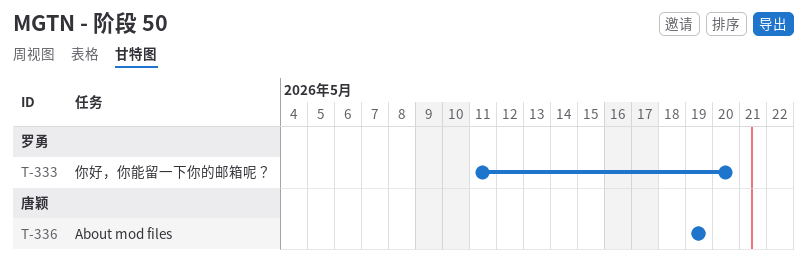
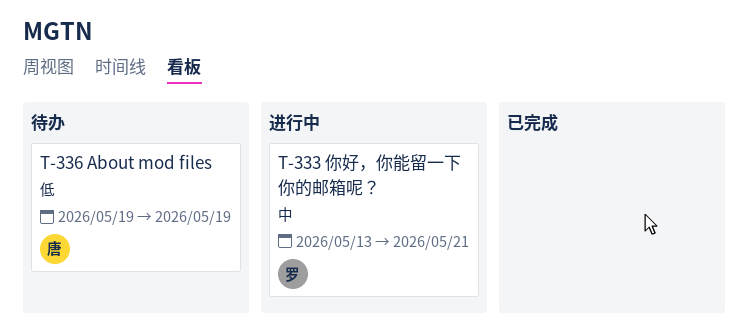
T-333, start: May 11 -> May 13
T-333, due: May 20 -> May 21

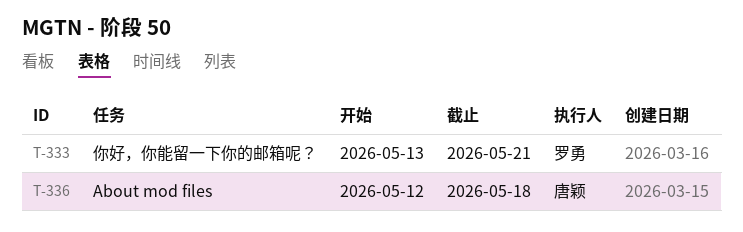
T-336, start: May 19 -> May 12
T-336, due: May 19 -> May 18

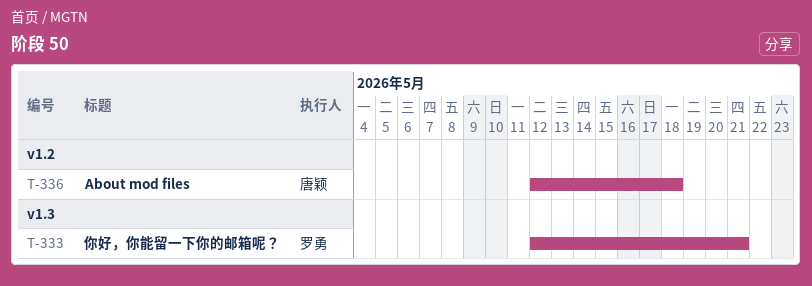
T-333, start: May 13 -> May 12

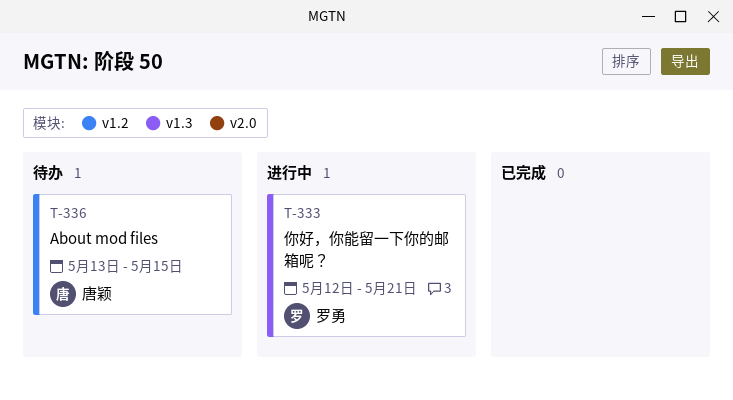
T-336, start: May 12 -> May 13
T-336, due: May 18 -> May 15

